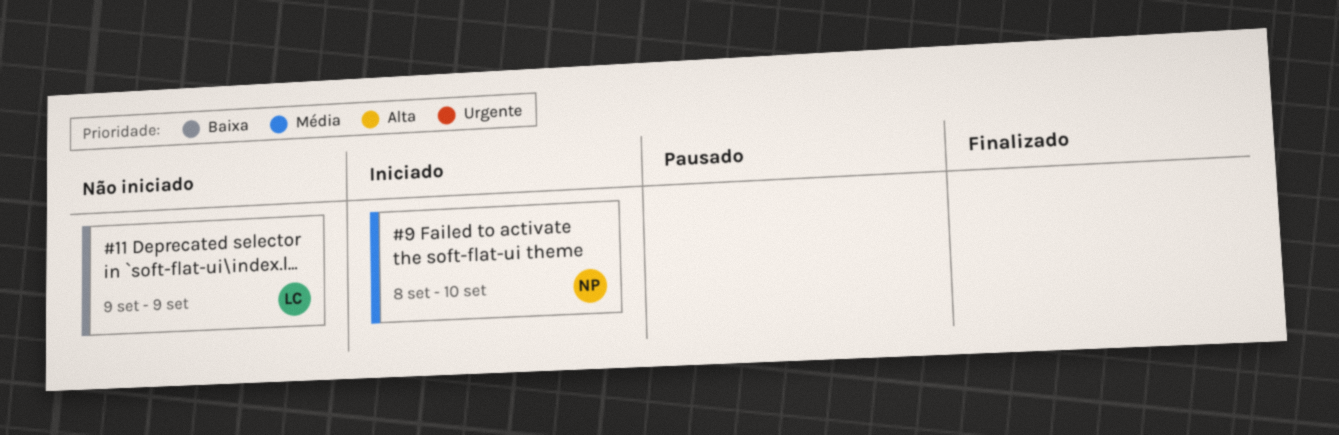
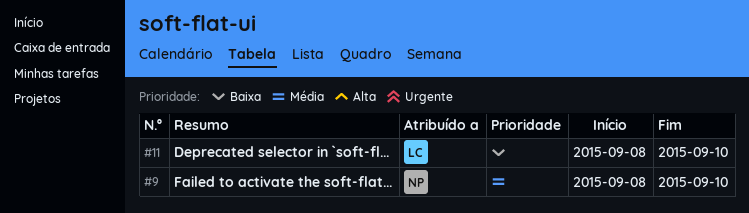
#11, start: Sep 9 -> Sep 8
#11, due: Sep 9 -> Sep 10

